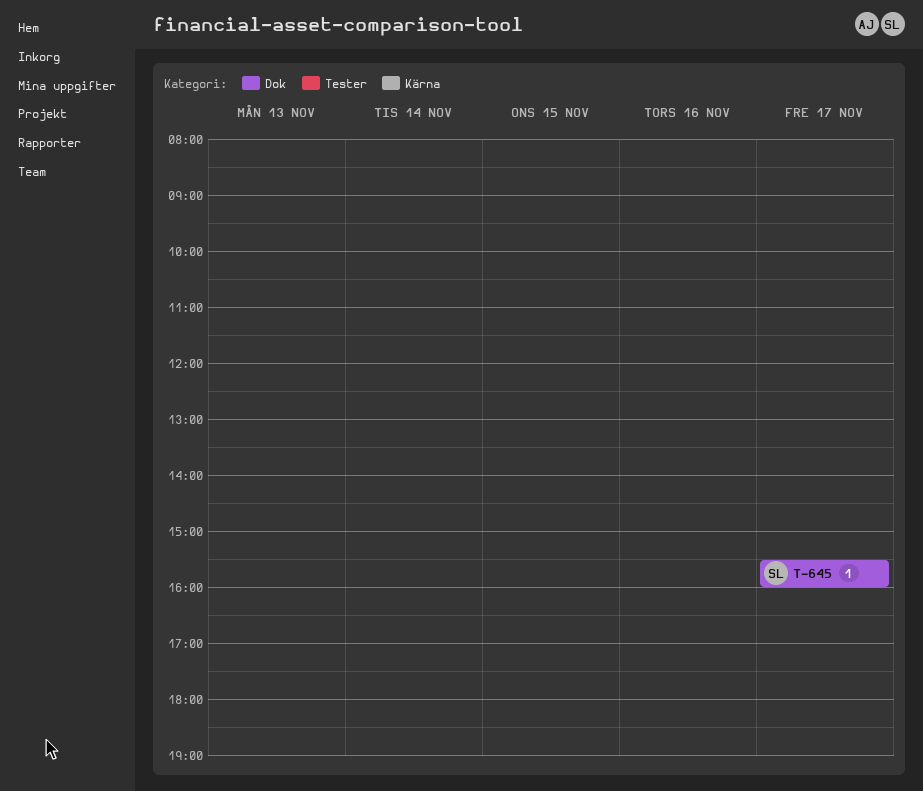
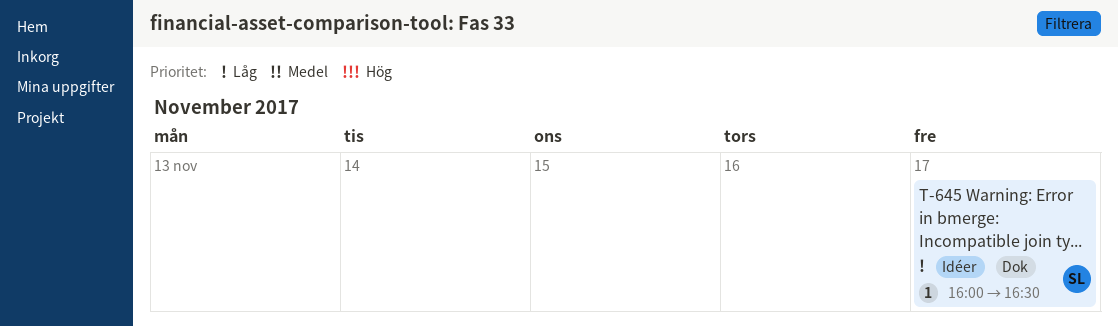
T-645, begins: 15:30 -> 16:00
T-645, ends: 16:00 -> 16:30

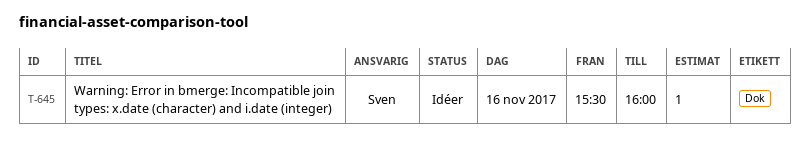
T-645, day: Nov 17 -> Nov 16
T-645, begins: 16:00 -> 15:30
T-645, ends: 16:30 -> 16:00

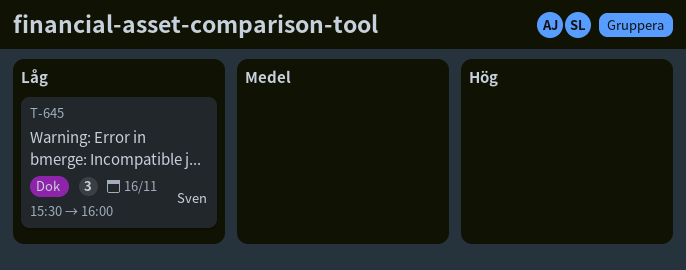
T-645, estimate: 1 -> 3

